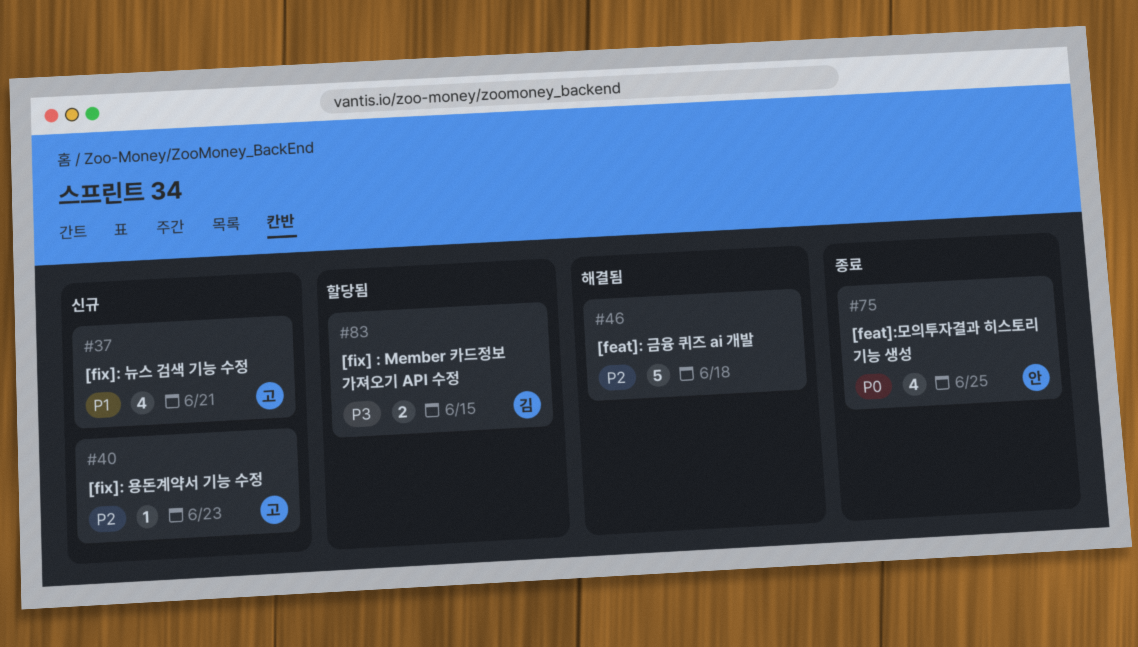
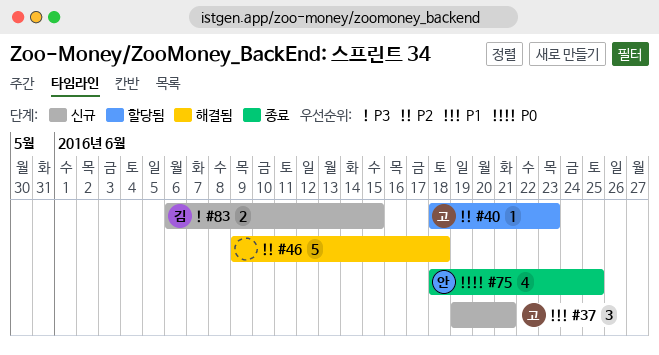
#37, estimate: 4 -> 3
#40, status: 신규 -> 할당됨
#83, status: 할당됨 -> 신규

